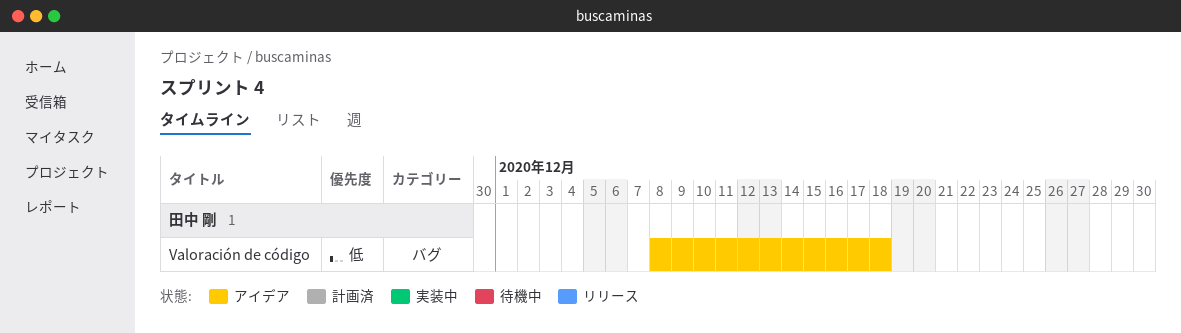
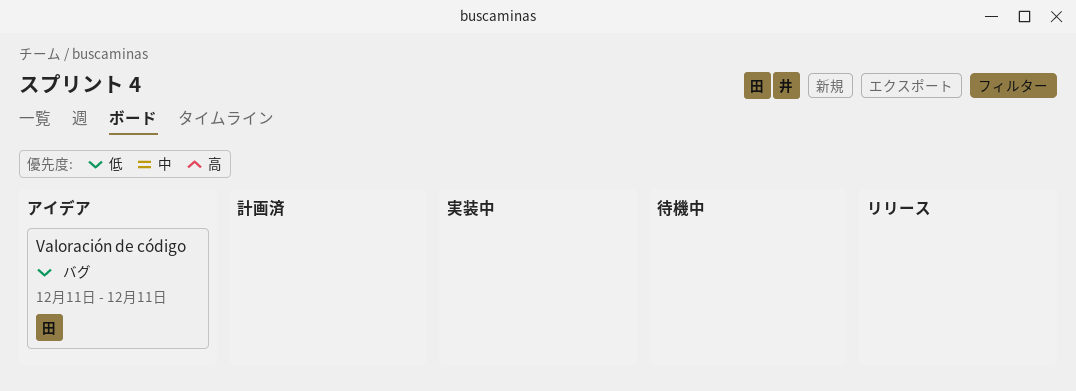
Valoración de código, start: Dec 8 -> Dec 11
Valoración de código, due: Dec 18 -> Dec 11

